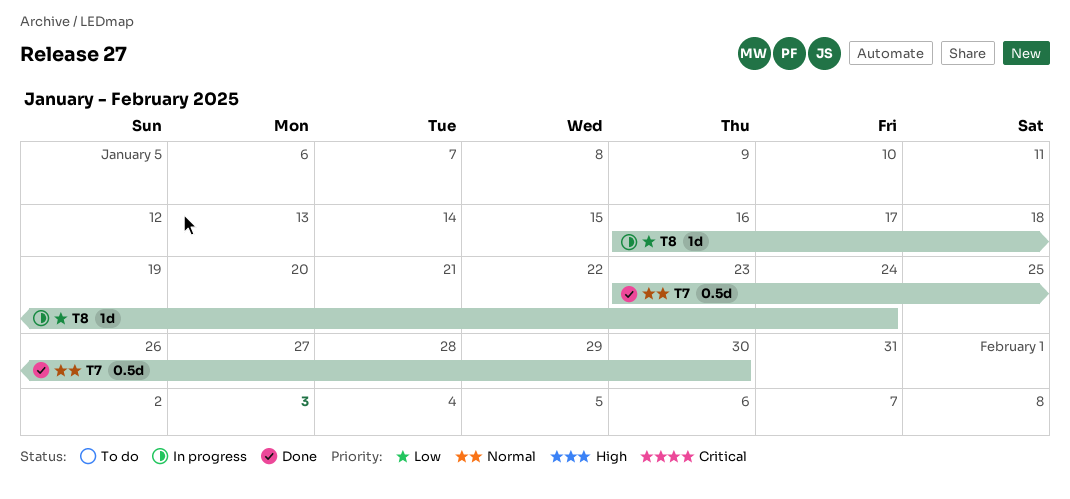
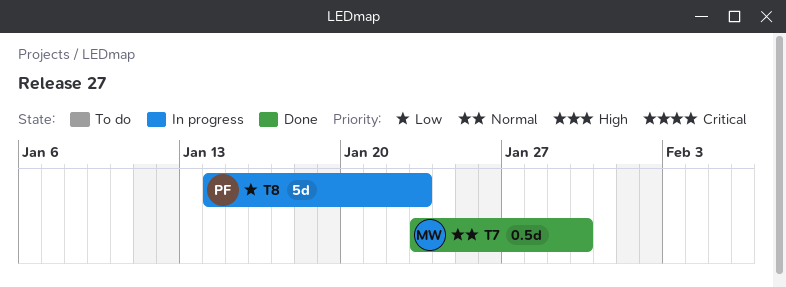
T8, estimate: 1d -> 5d
T8, start: Jan 16 -> Jan 14
T8, due: Jan 24 -> Jan 23

